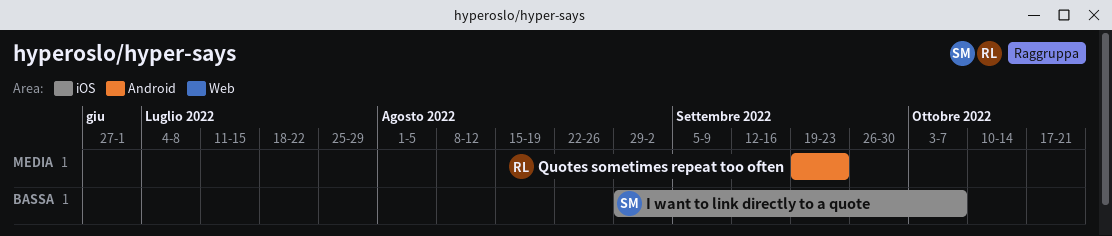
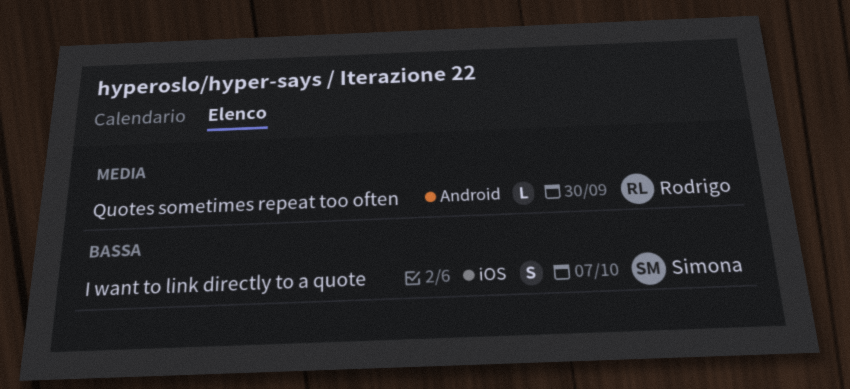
Quotes sometimes repeat too often, due: Sep 23 -> Sep 30

